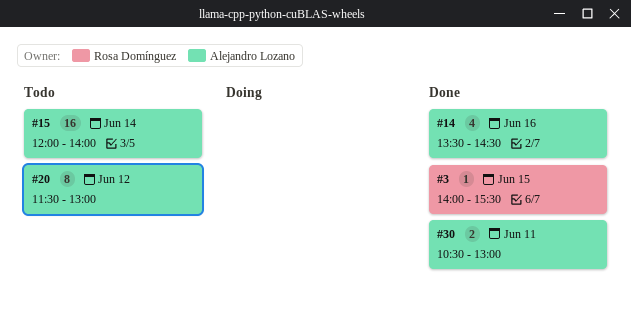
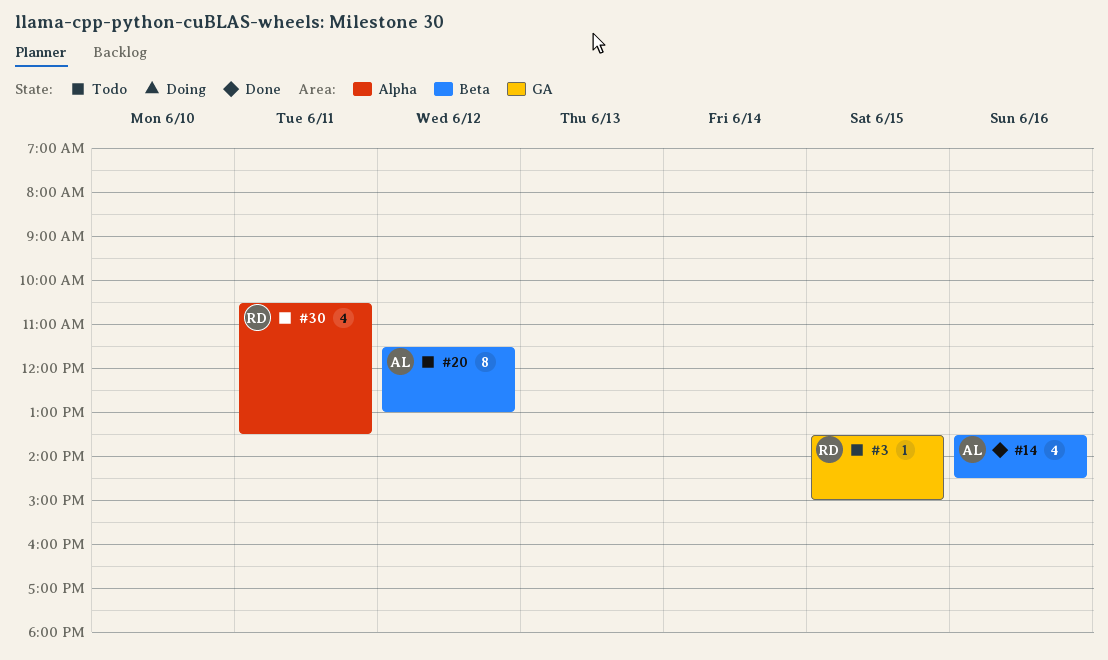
#3, status: Done -> Todo
#3, begins: 14:00 -> 13:30
#3, ends: 15:30 -> 15:00
#15: present -> none
#30, status: Done -> Todo
#30, owner: Alejandro Lozano -> Rosa Domínguez
#30, estimate: 2 -> 4
#30, ends: 13:00 -> 13:30

